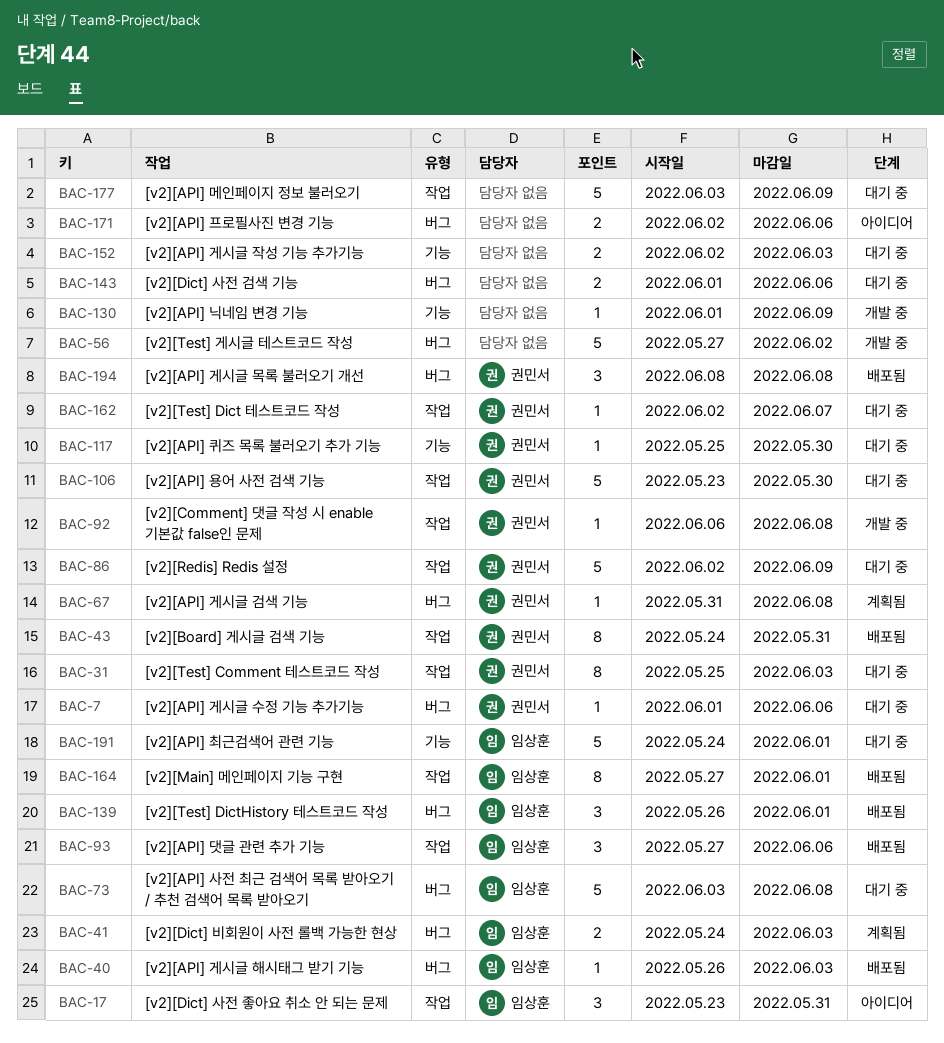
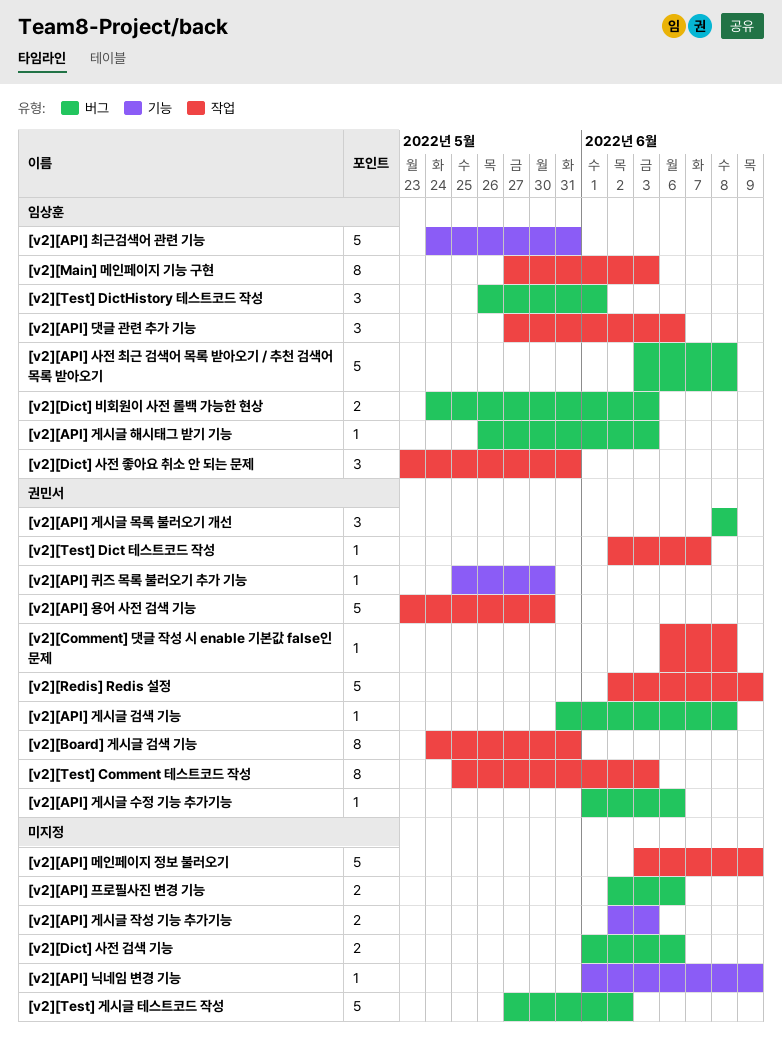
[v2][API] 최근검색어 관련 기능, due: Jun 1 -> May 31
[v2][Main] 메인페이지 기능 구현, due: Jun 1 -> Jun 3

